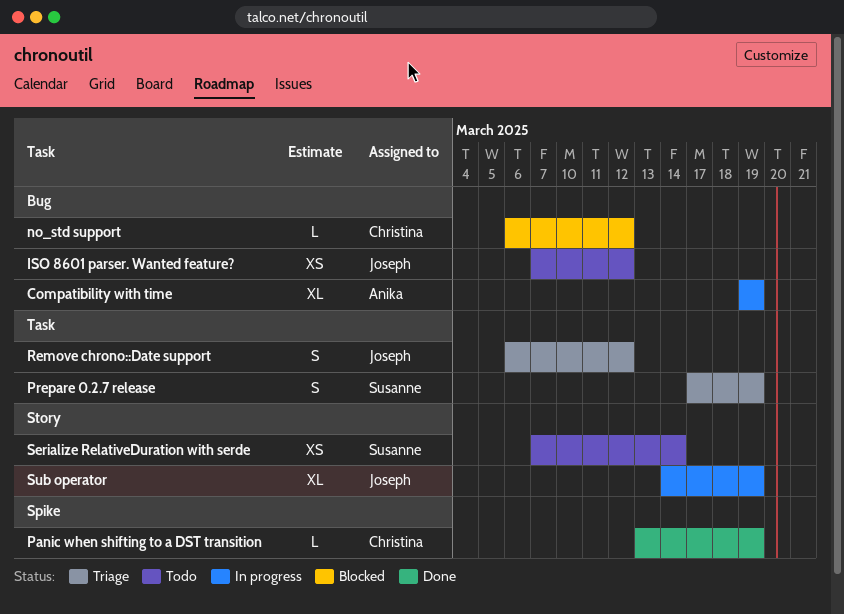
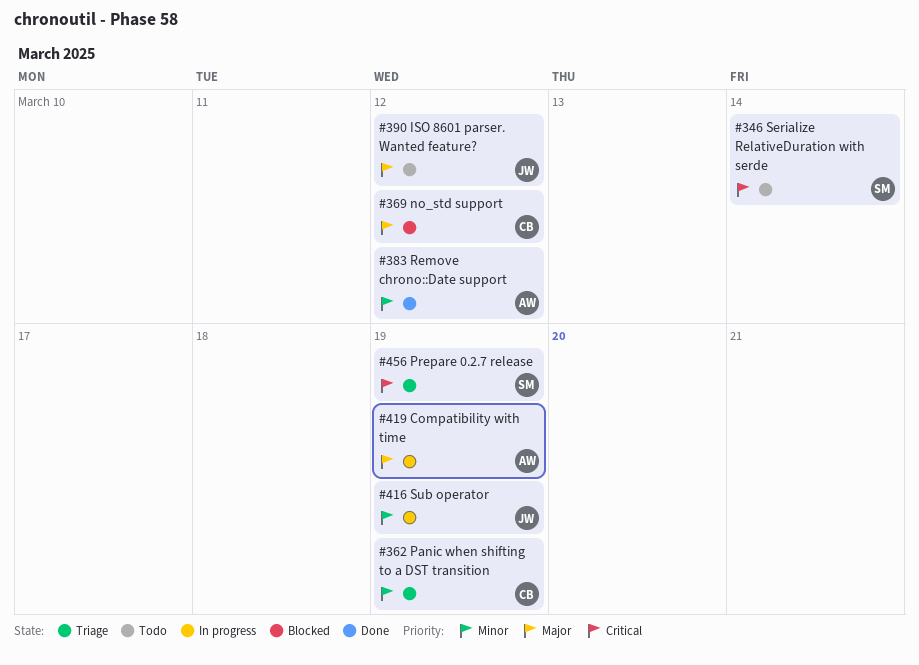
Panic when shifting to a DST transition, status: Done -> Triage
Remove chrono::Date support, status: Triage -> Done
Remove chrono::Date support, owner: Joseph -> Anika

